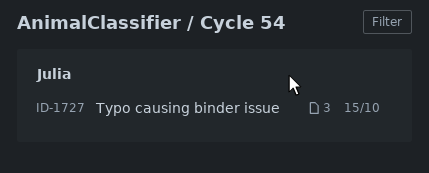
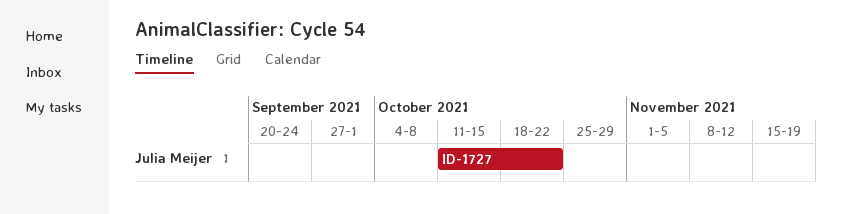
ID-1727, due: Oct 15 -> Oct 22

